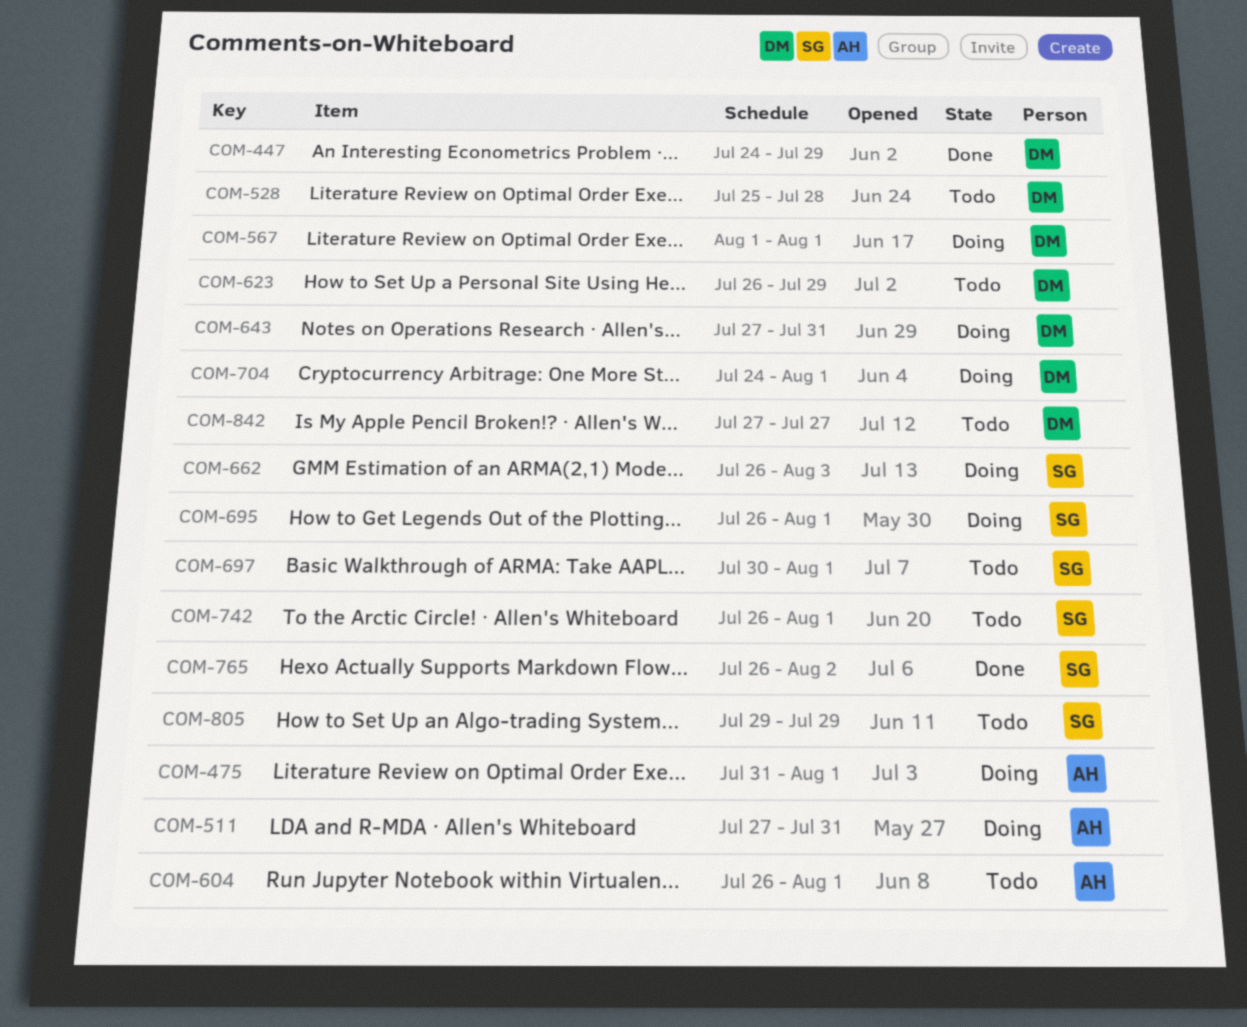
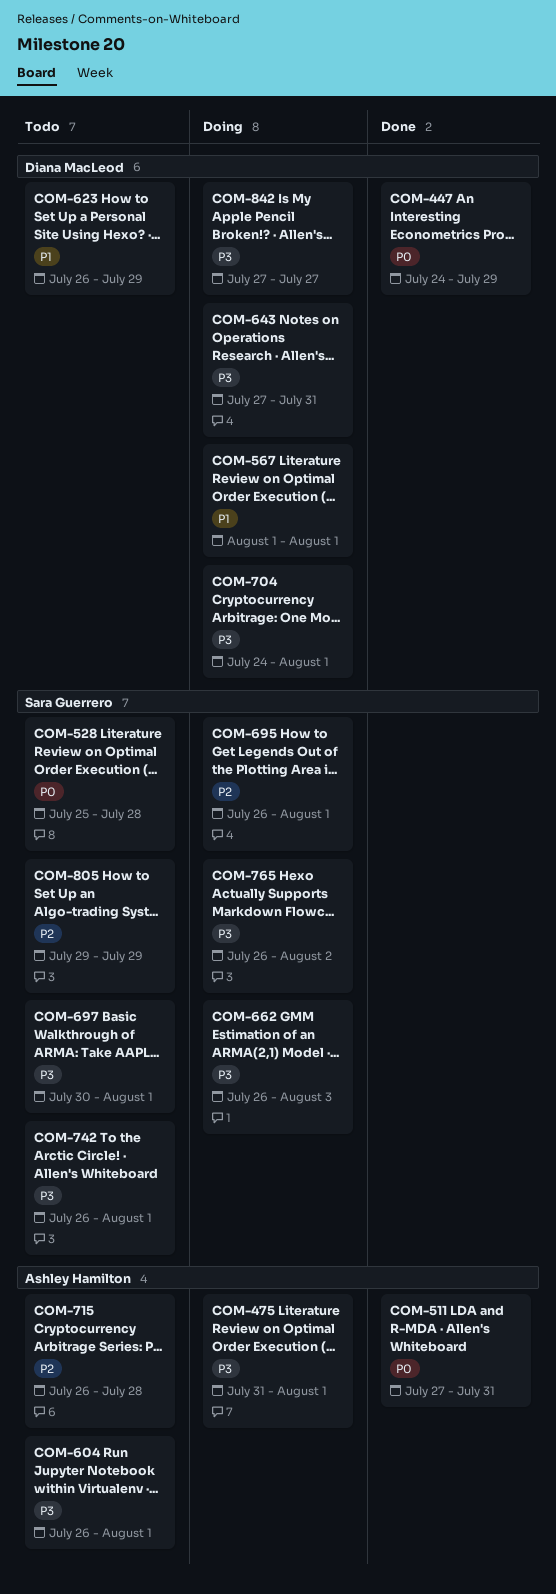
COM-511, status: Doing -> Done
COM-528, owner: Diana MacLeod -> Sara Guerrero
COM-715: none -> present
COM-765, status: Done -> Doing
COM-842, status: Todo -> Doing

